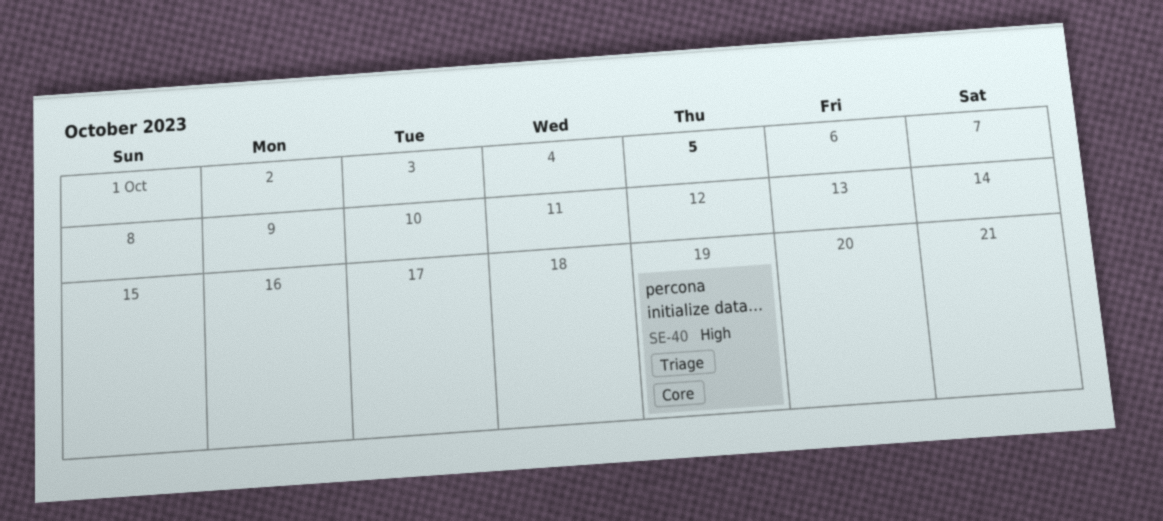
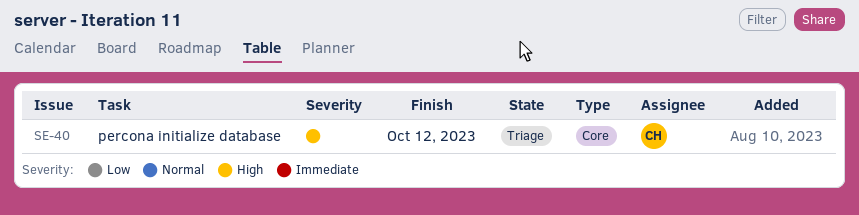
SE-40, due: Oct 19 -> Oct 12

